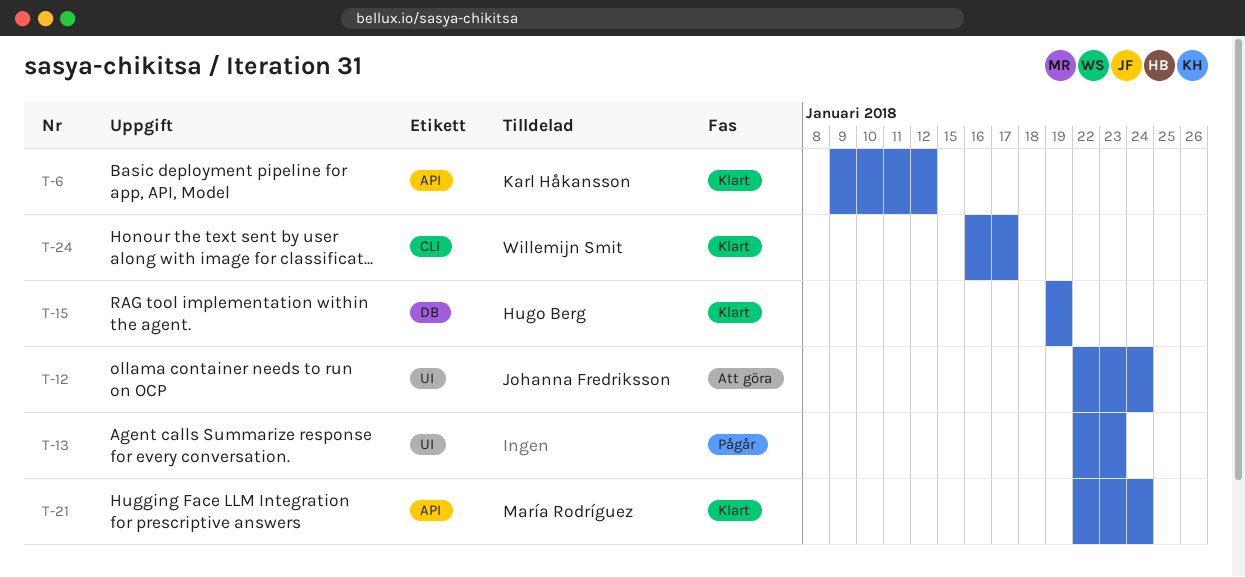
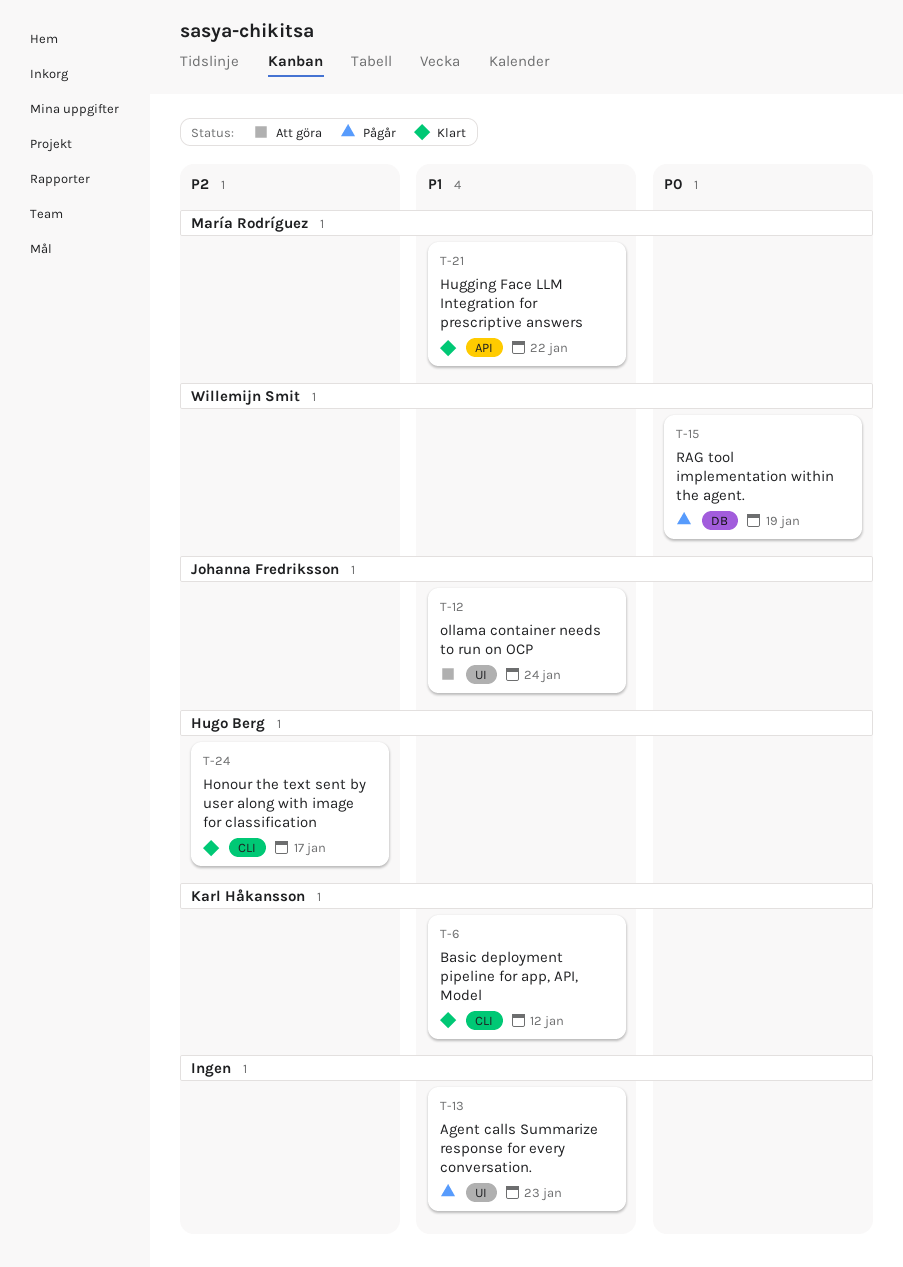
T-6, label: API -> CLI
T-15, status: Klart -> Pågår
T-15, owner: Hugo Berg -> Willemijn Smit
T-21, due: Jan 24 -> Jan 22
T-24, owner: Willemijn Smit -> Hugo Berg

